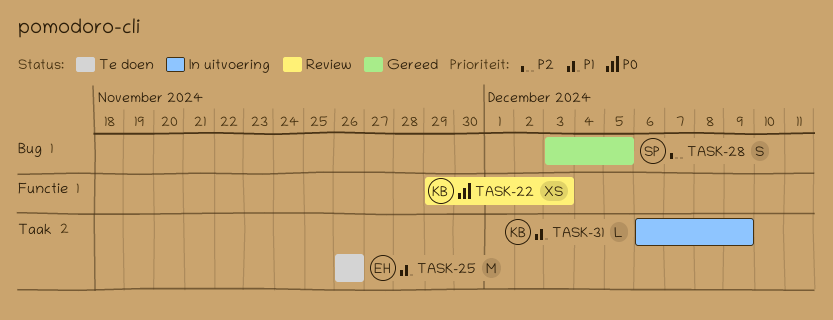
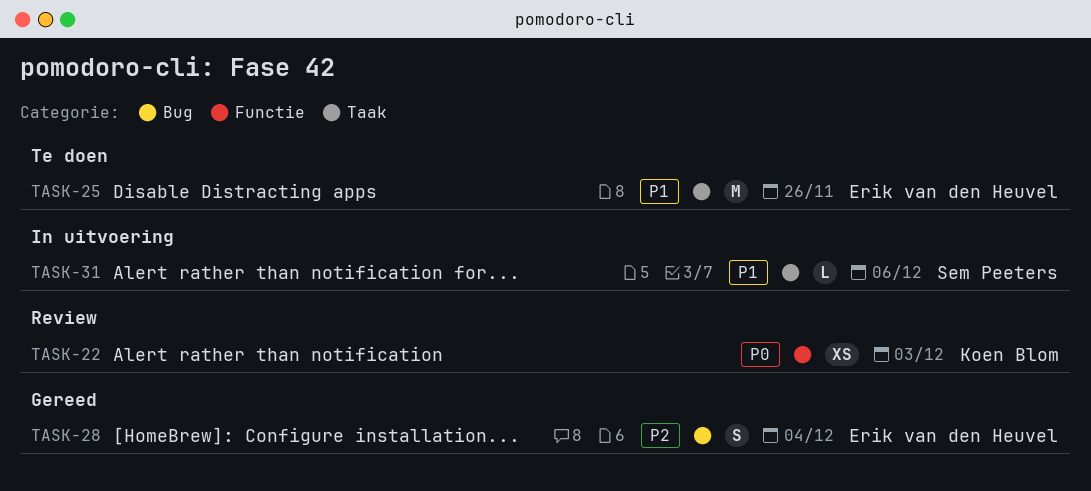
TASK-28, owner: Sem Peeters -> Erik van den Heuvel
TASK-28, due: Dec 5 -> Dec 4
TASK-31, owner: Koen Blom -> Sem Peeters
TASK-31, due: Dec 9 -> Dec 6

